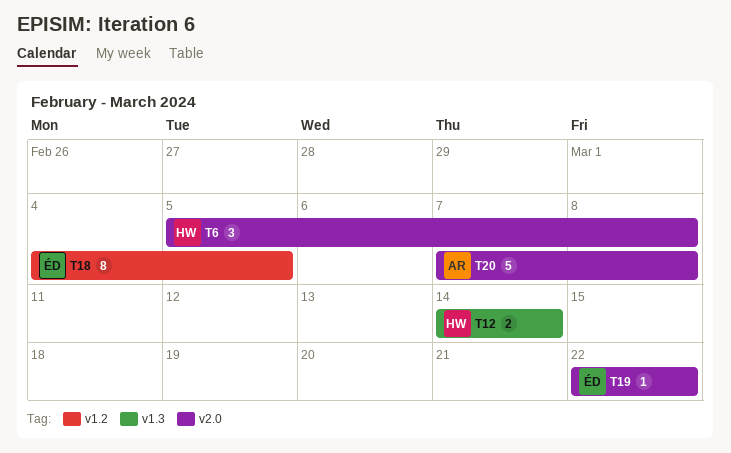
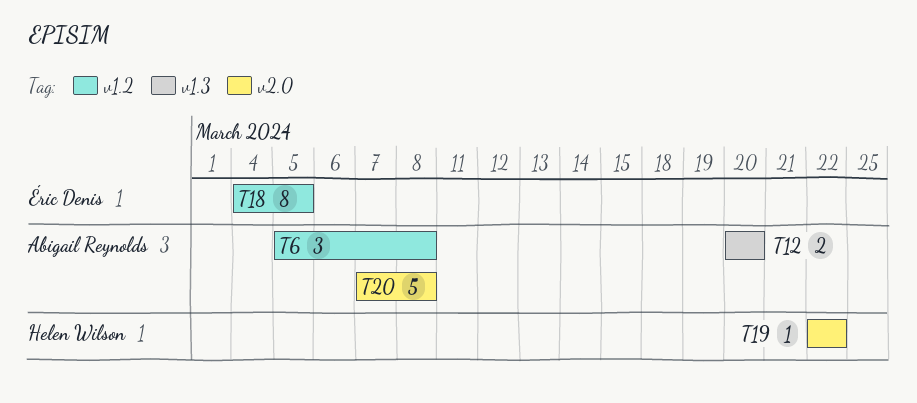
T6, owner: Helen Wilson -> Abigail Reynolds
T6, label: v2.0 -> v1.2
T12, owner: Helen Wilson -> Abigail Reynolds
T12, start: Mar 14 -> Mar 20
T12, due: Mar 14 -> Mar 20
T19, owner: Éric Denis -> Helen Wilson

